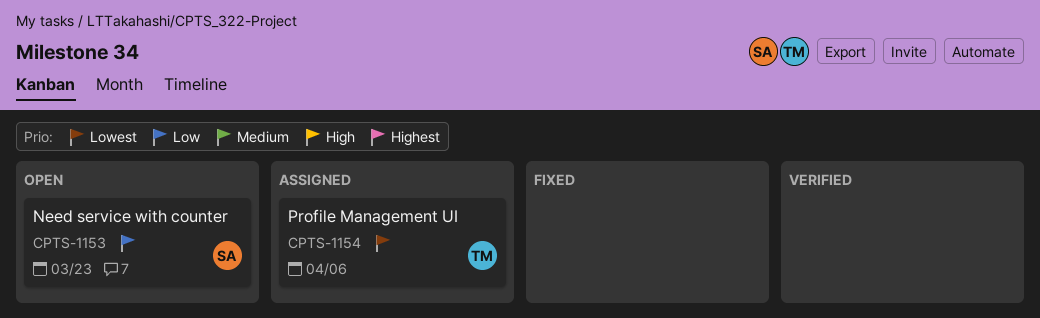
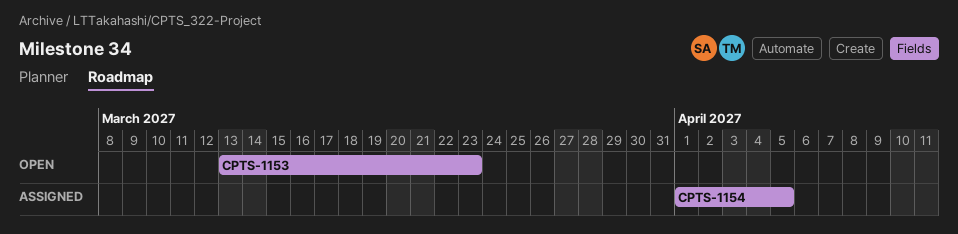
CPTS-1154, due: Apr 6 -> Apr 5

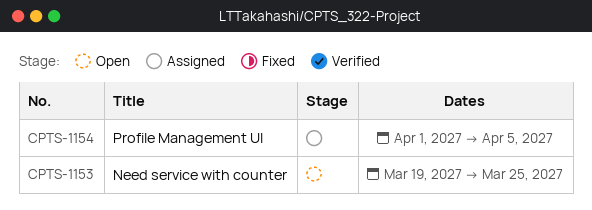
CPTS-1153, start: Mar 13 -> Mar 19
CPTS-1153, due: Mar 23 -> Mar 25

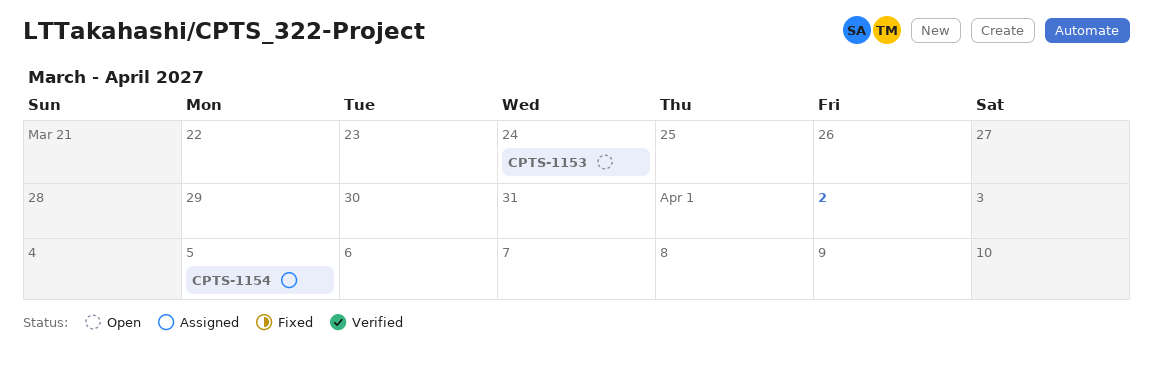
CPTS-1153, due: Mar 25 -> Mar 24

